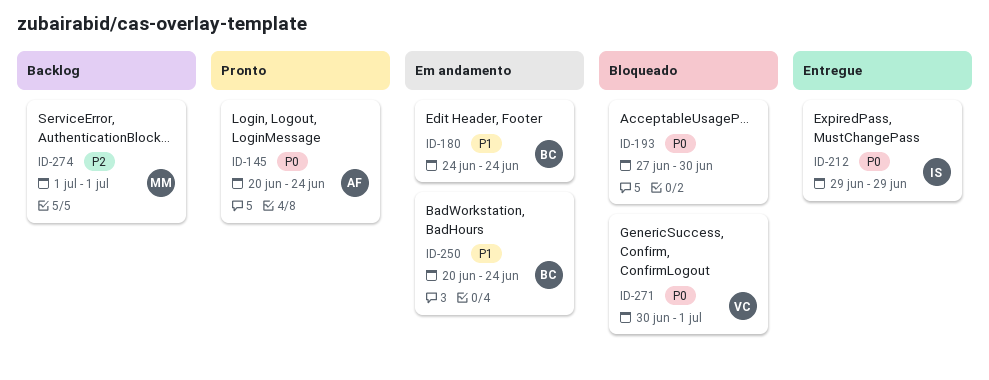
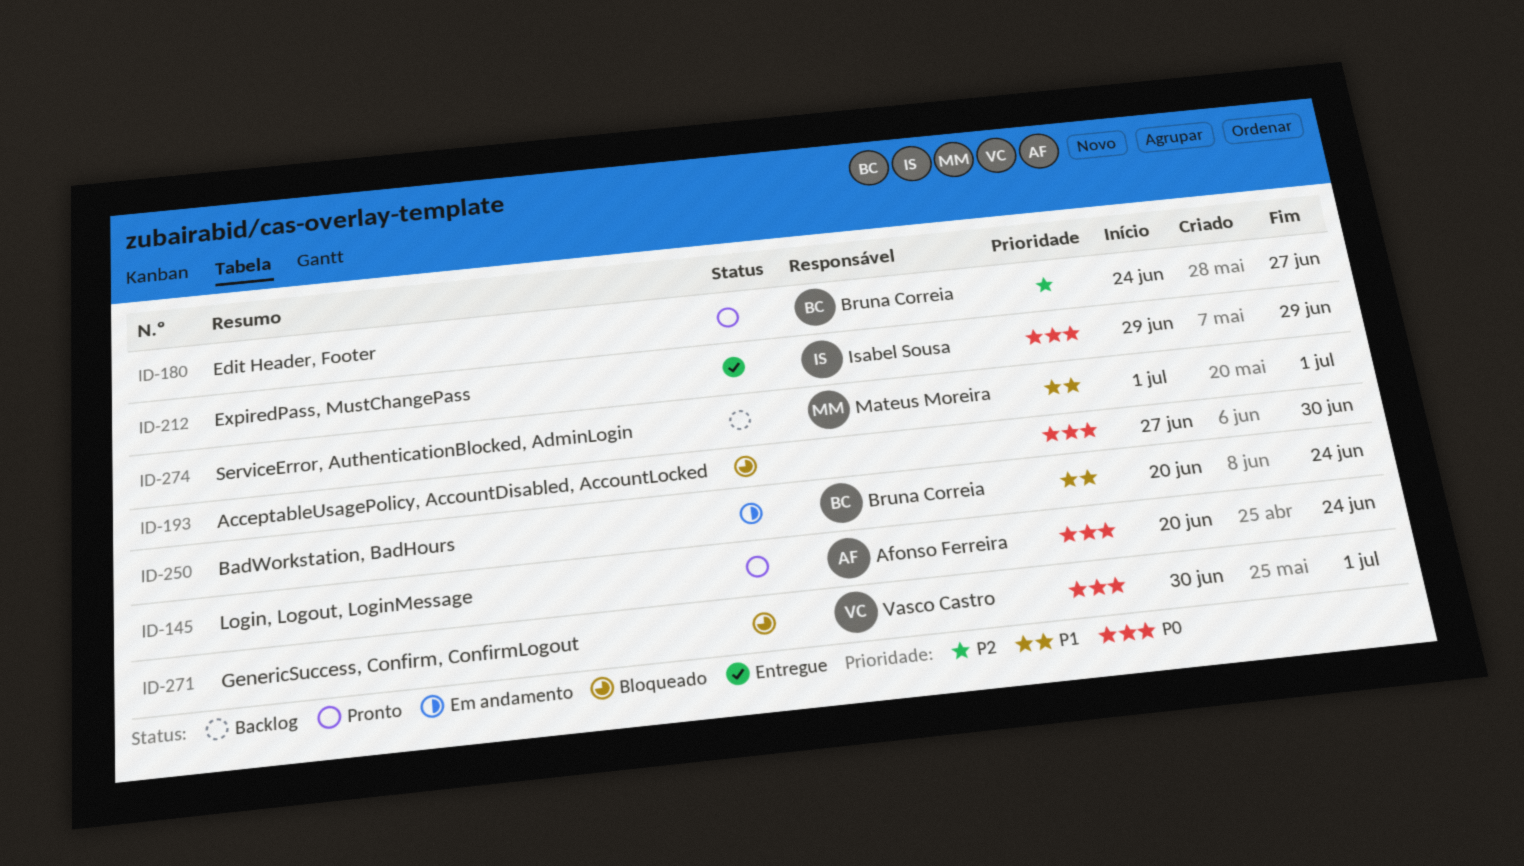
ID-180, status: Em andamento -> Pronto
ID-180, priority: P1 -> P2
ID-180, due: Jun 24 -> Jun 27
ID-274, priority: P2 -> P1

